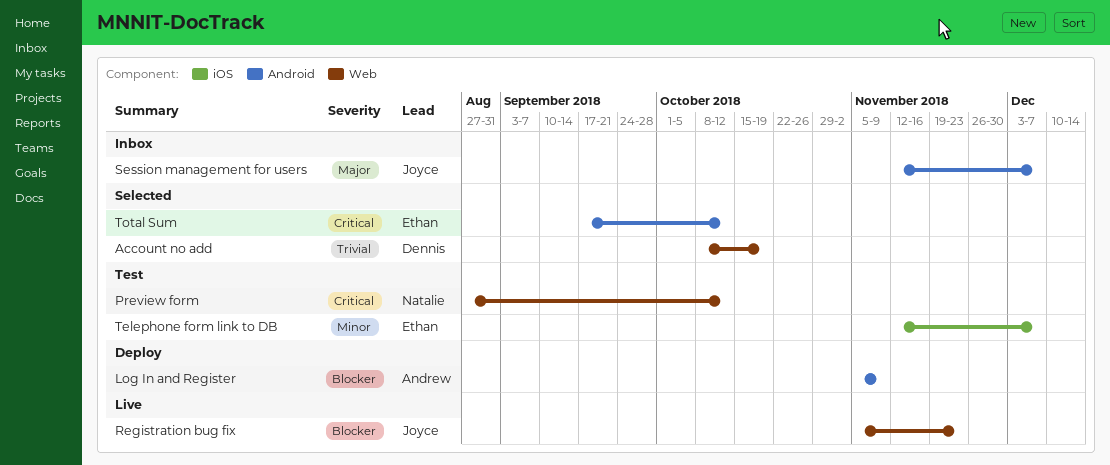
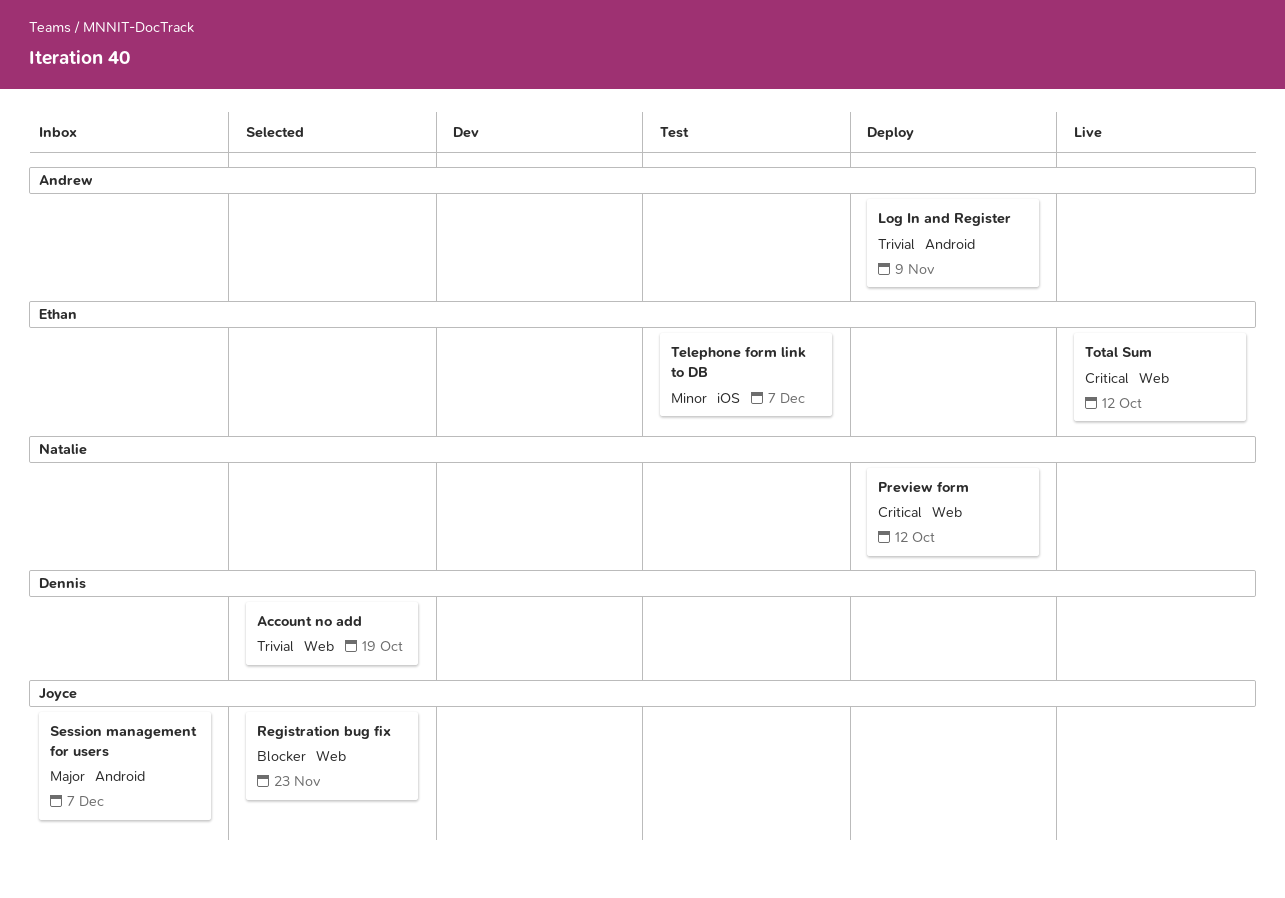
Log In and Register, priority: Blocker -> Trivial
Preview form, status: Test -> Deploy
Registration bug fix, status: Live -> Selected
Total Sum, status: Selected -> Live
Total Sum, label: Android -> Web

